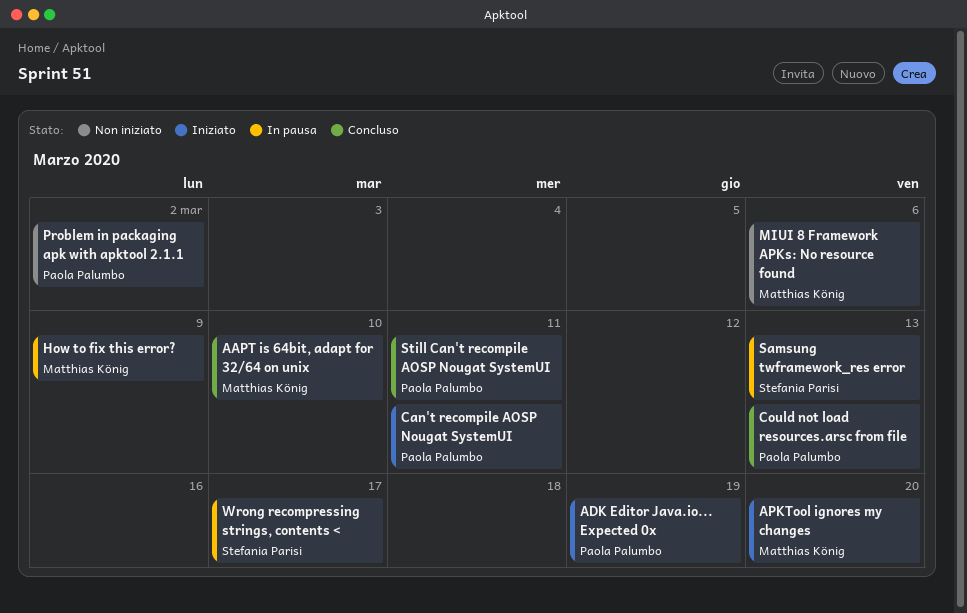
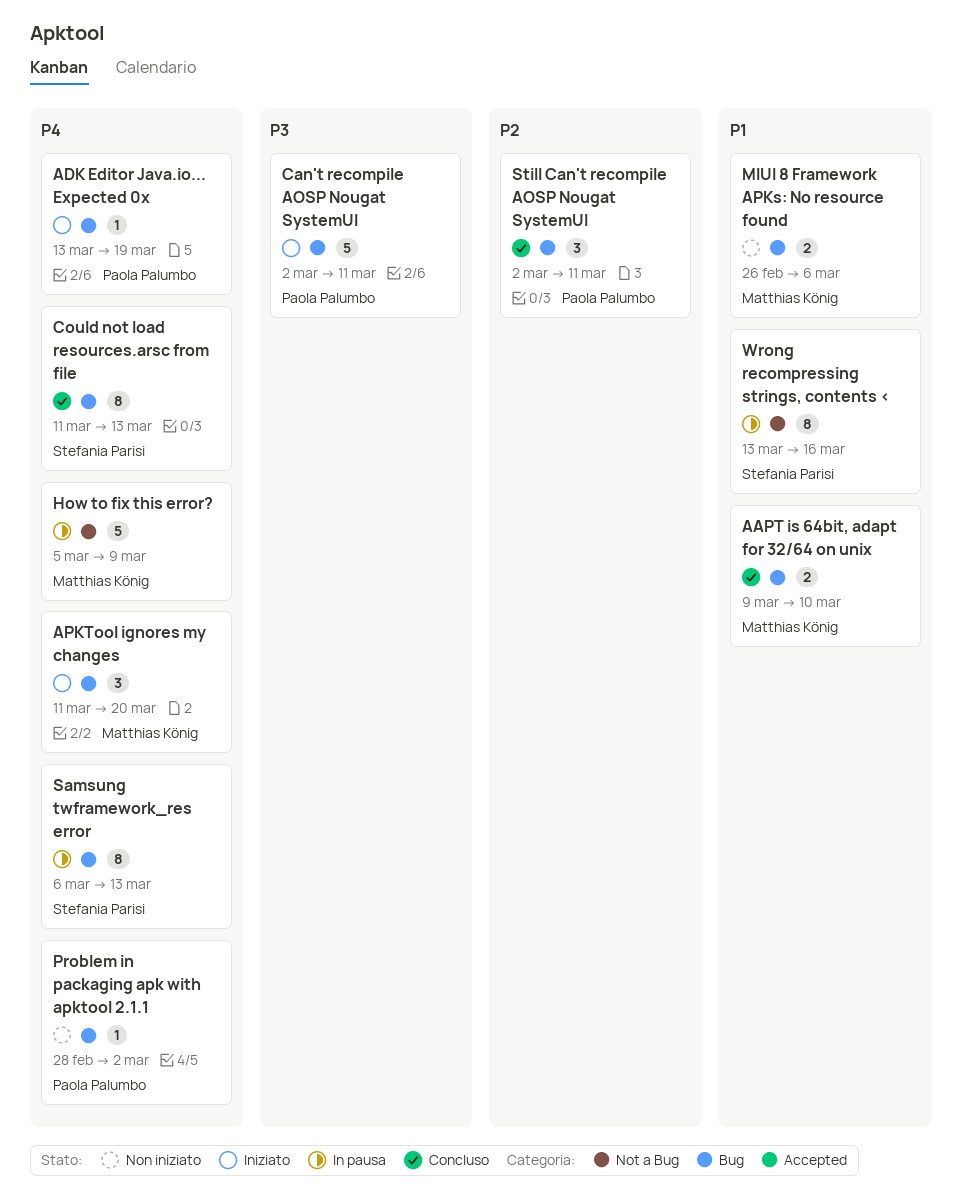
Could not load resources.arsc from file, owner: Paola Palumbo -> Stefania Parisi
Wrong recompressing strings, contents <, due: Mar 17 -> Mar 16

